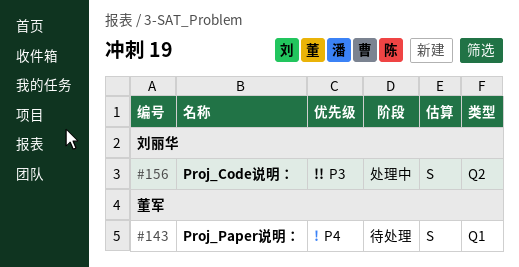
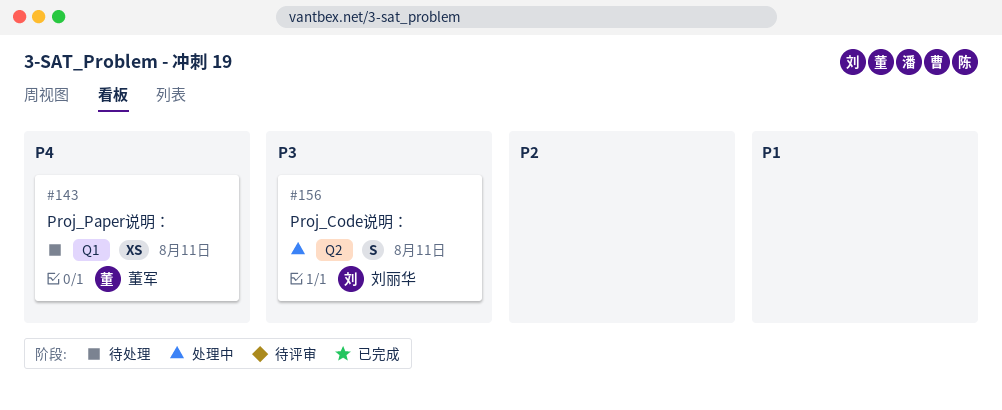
#143, estimate: S -> XS

